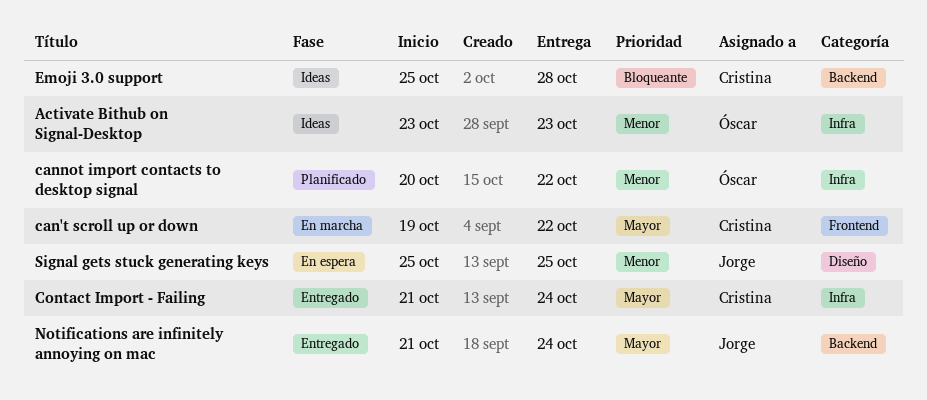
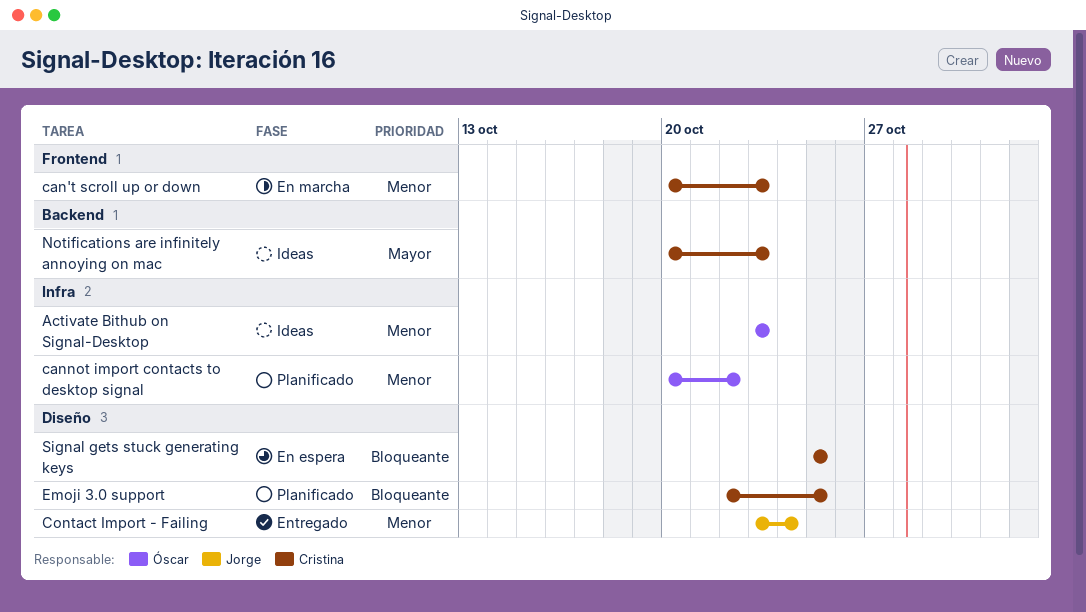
can't scroll up or down, priority: Mayor -> Menor
can't scroll up or down, start: Oct 19 -> Oct 20
can't scroll up or down, due: Oct 22 -> Oct 23
Contact Import - Failing, owner: Cristina -> Jorge
Contact Import - Failing, priority: Mayor -> Menor
Contact Import - Failing, label: Infra -> Diseño
Contact Import - Failing, start: Oct 21 -> Oct 23
Emoji 3.0 support, status: Ideas -> Planificado
Emoji 3.0 support, label: Backend -> Diseño
Emoji 3.0 support, start: Oct 25 -> Oct 22
Emoji 3.0 support, due: Oct 28 -> Oct 25
Notifications are infinitely annoying on mac, status: Entregado -> Ideas
Notifications are infinitely annoying on mac, owner: Jorge -> Cristina
Notifications are infinitely annoying on mac, start: Oct 21 -> Oct 20
Notifications are infinitely annoying on mac, due: Oct 24 -> Oct 23
Signal gets stuck generating keys, owner: Jorge -> Cristina
Signal gets stuck generating keys, priority: Menor -> Bloqueante

